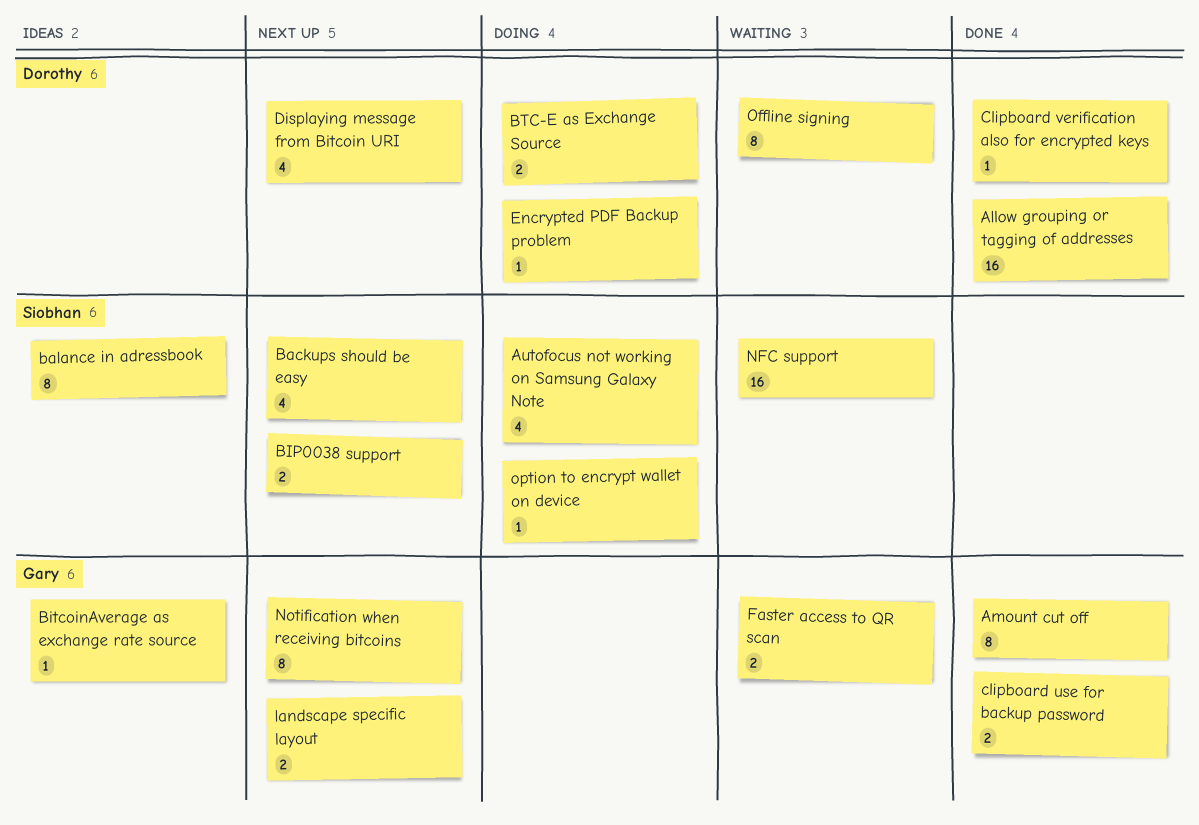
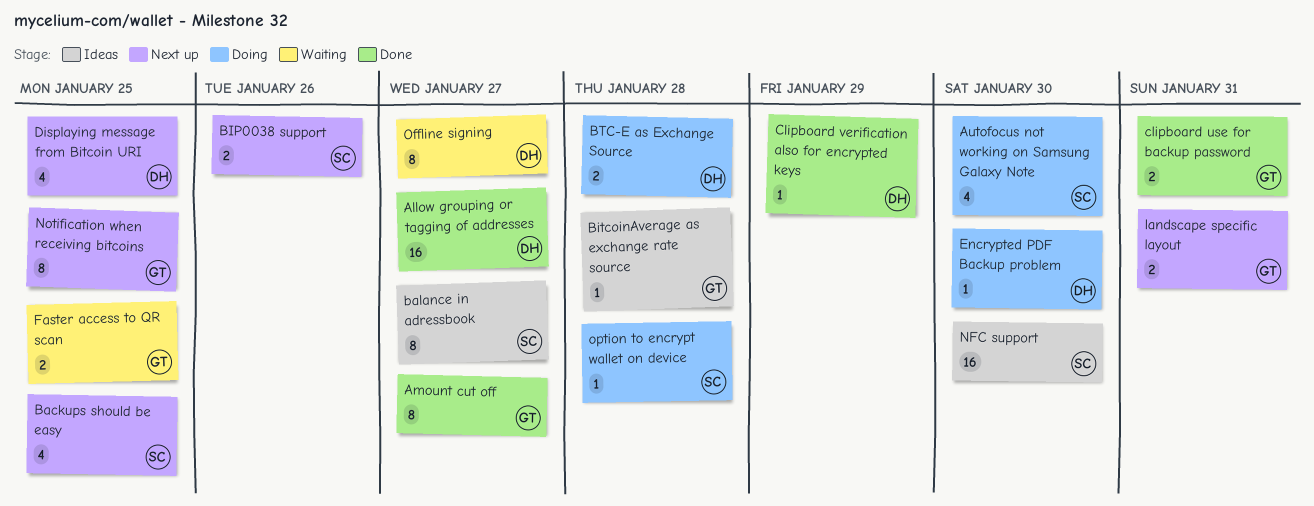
NFC support, status: Waiting -> Ideas

